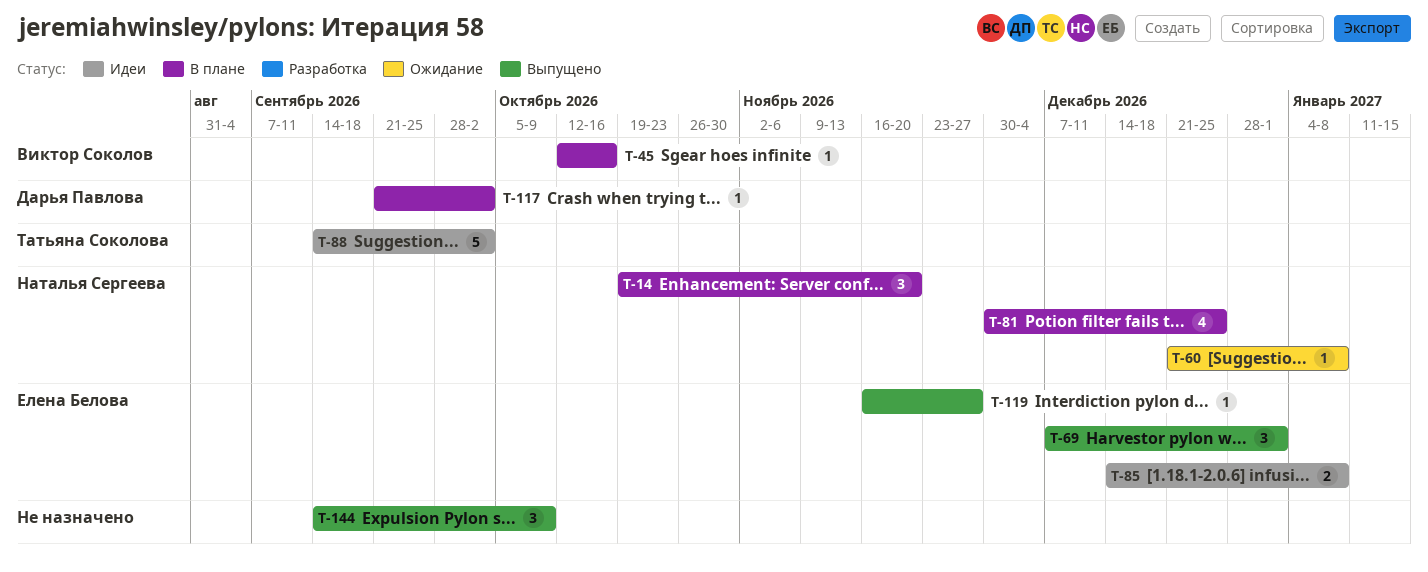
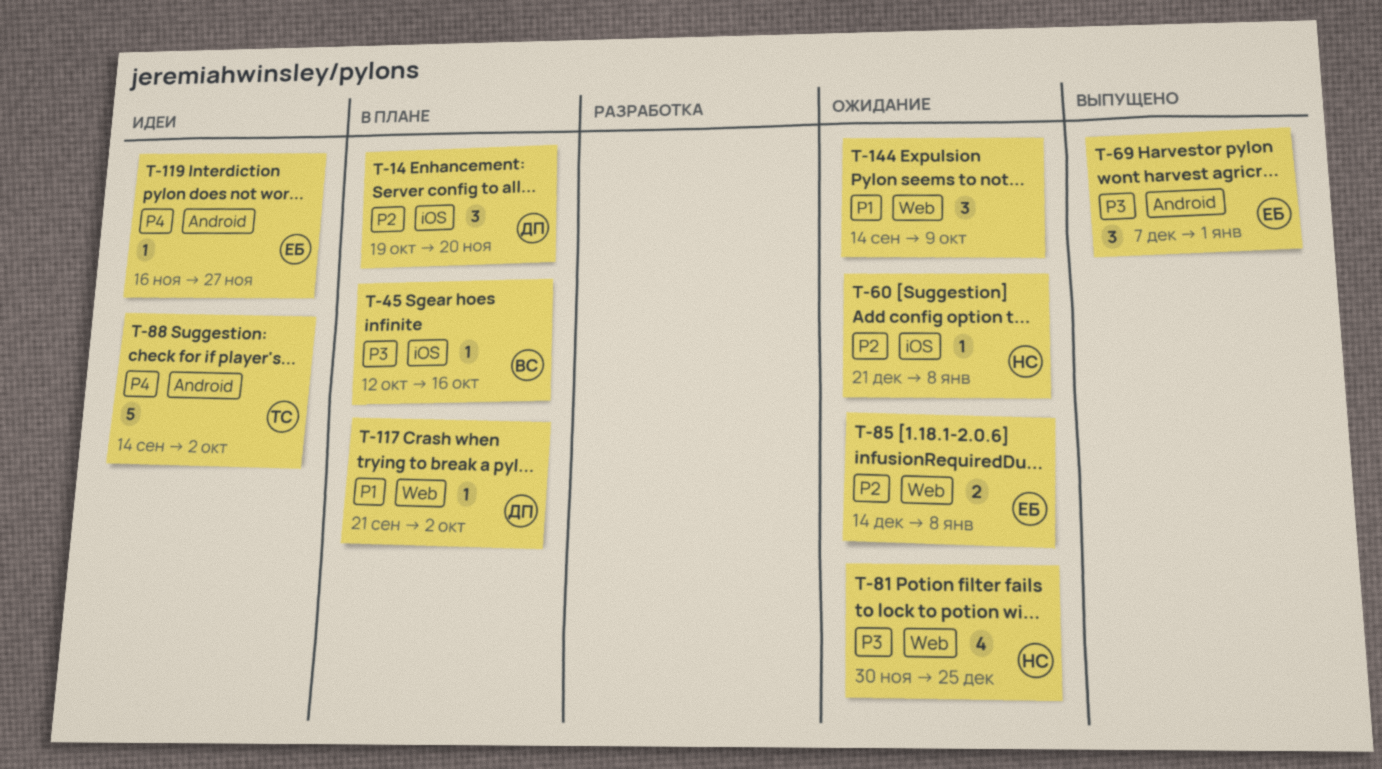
T-14, owner: Наталья Сергеева -> Дарья Павлова
T-81, status: В плане -> Ожидание
T-85, status: Идеи -> Ожидание
T-119, status: Выпущено -> Идеи
T-144, status: Выпущено -> Ожидание

